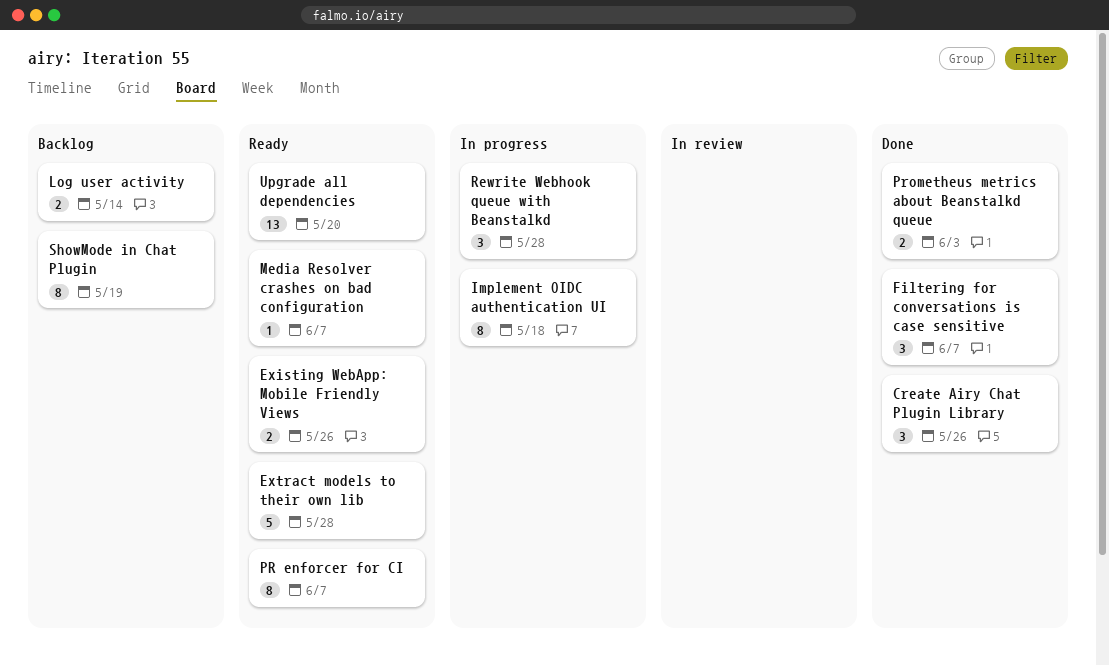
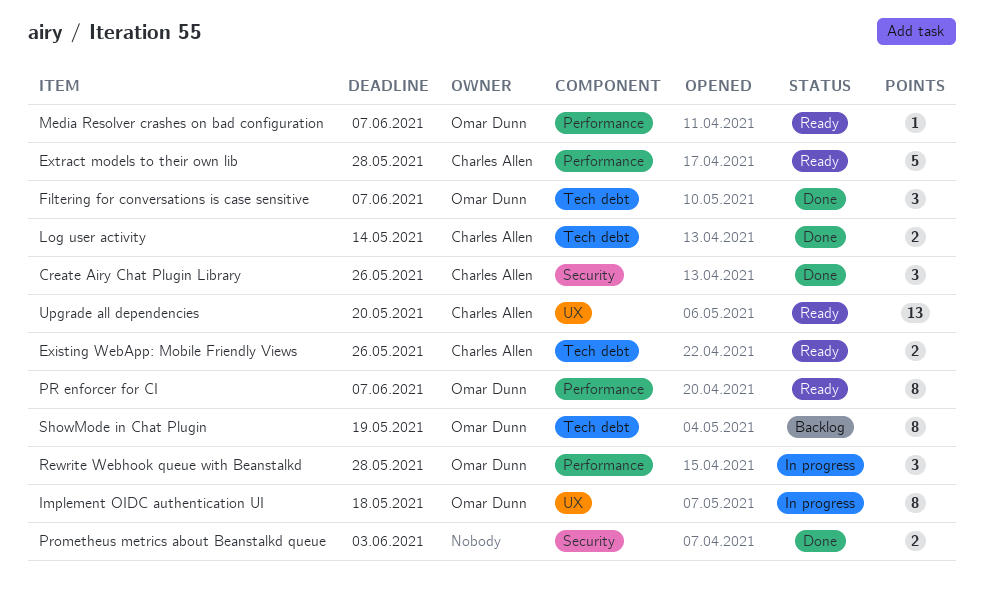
Log user activity, status: Backlog -> Done

